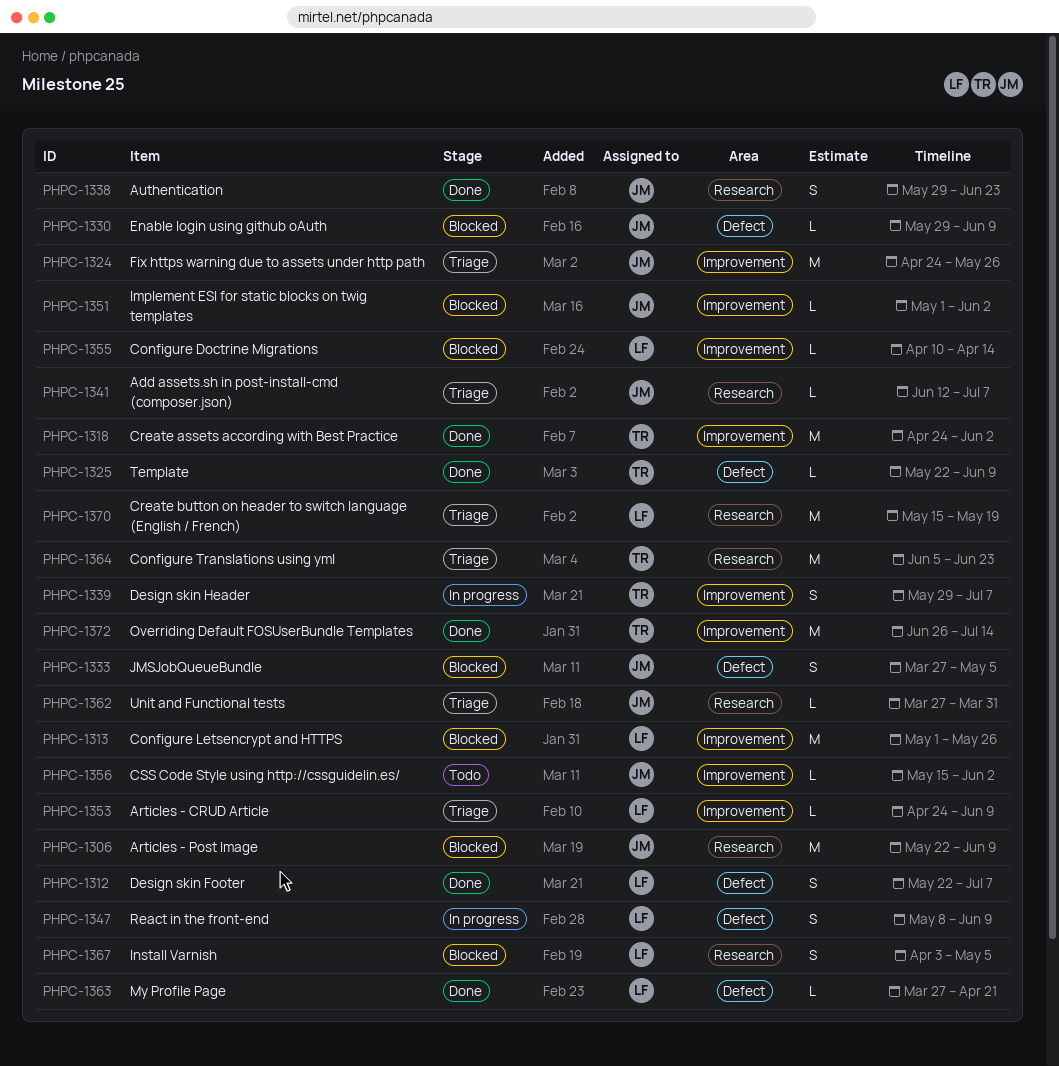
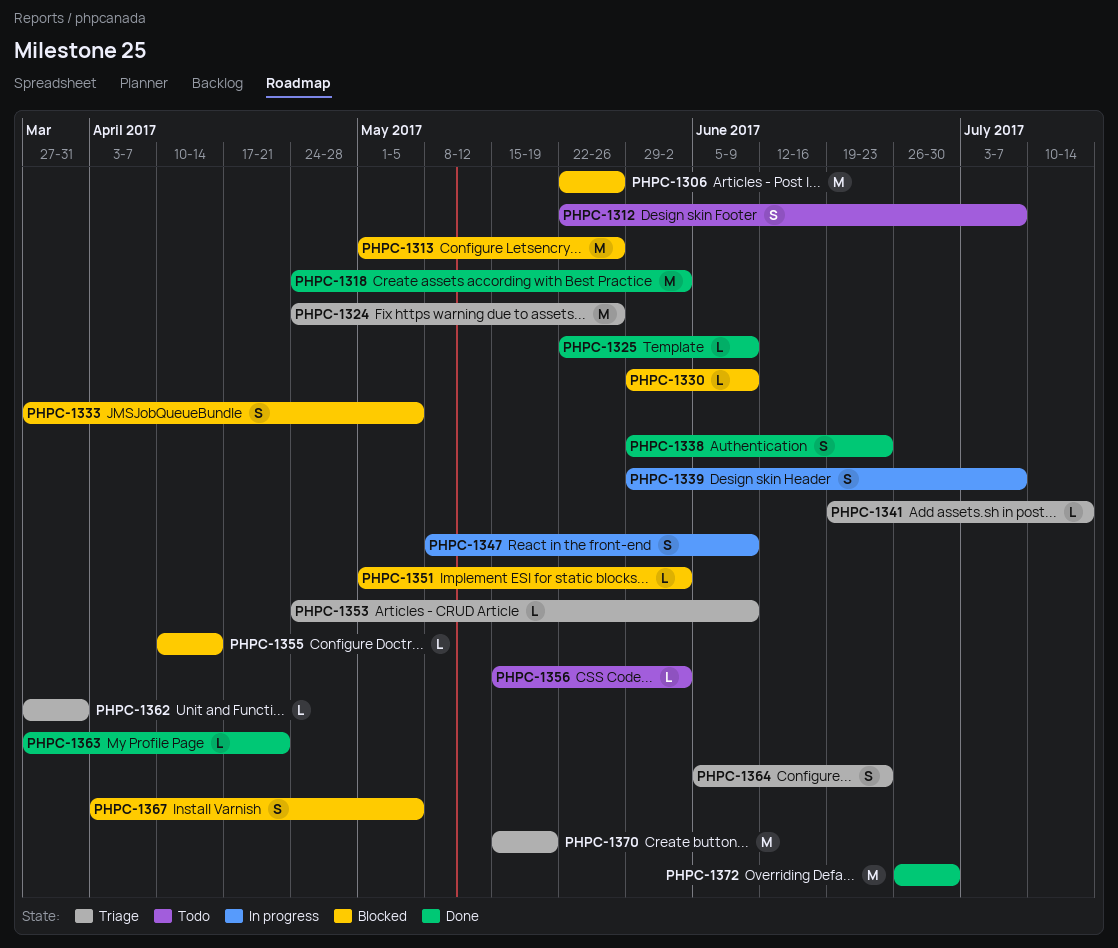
PHPC-1306, due: Jun 9 -> May 26
PHPC-1312, status: Done -> Todo
PHPC-1341, start: Jun 12 -> Jun 19
PHPC-1341, due: Jul 7 -> Jul 14
PHPC-1364, estimate: M -> S
PHPC-1372, due: Jul 14 -> Jun 30

